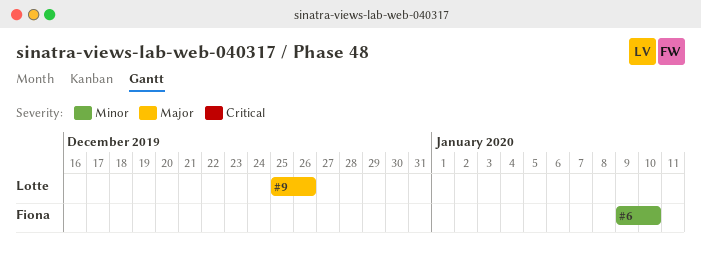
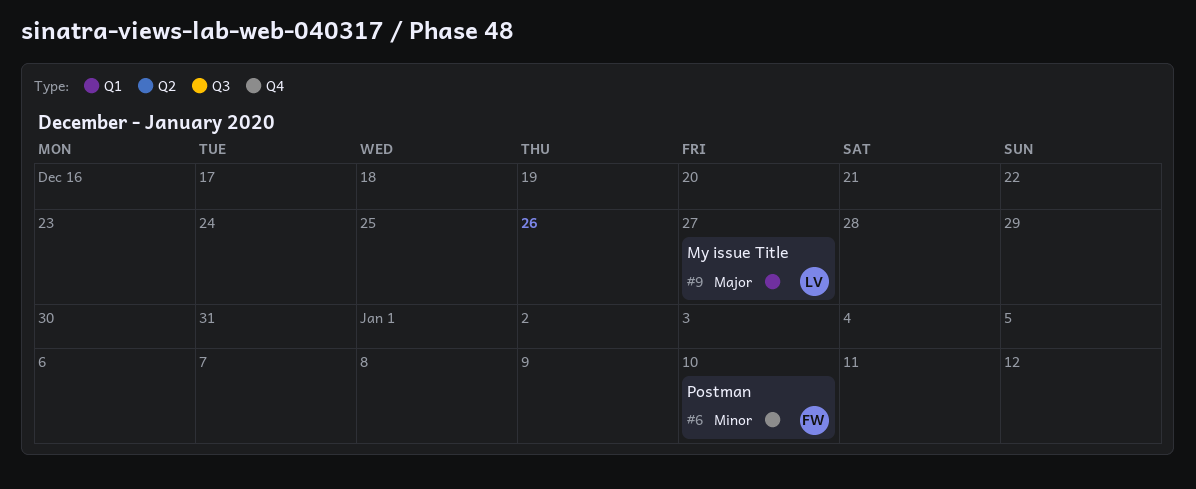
#9, due: Dec 26 -> Dec 27

